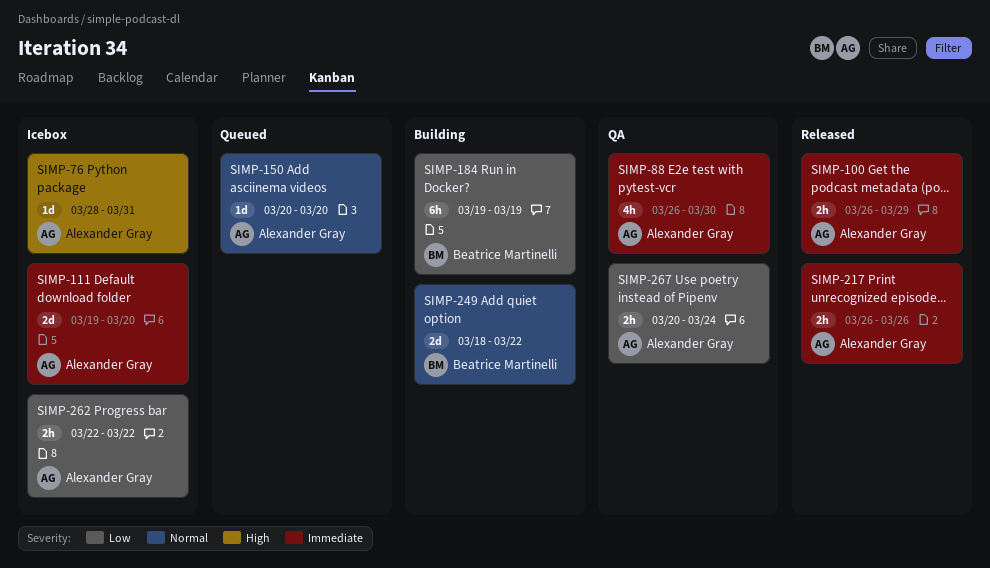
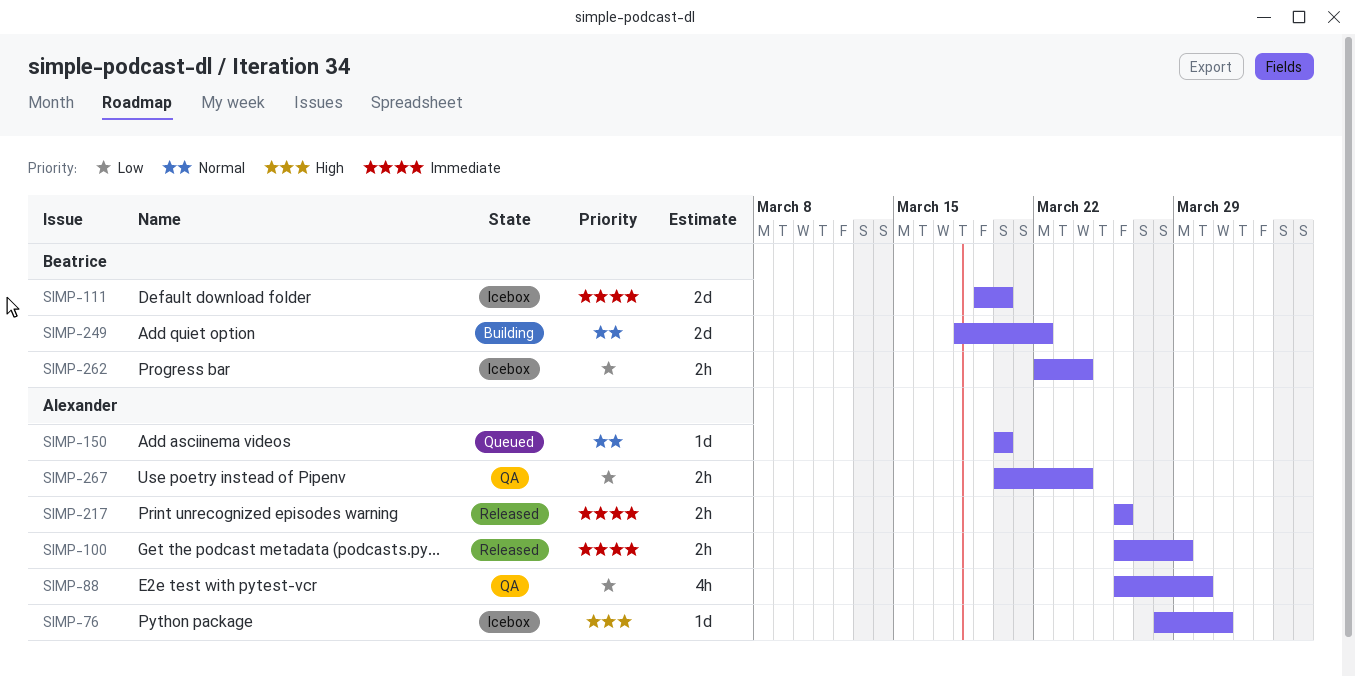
SIMP-88, priority: Immediate -> Low
SIMP-111, owner: Alexander Gray -> Beatrice Martinelli
SIMP-184: present -> none
SIMP-262, owner: Alexander Gray -> Beatrice Martinelli
SIMP-262, due: Mar 22 -> Mar 24

